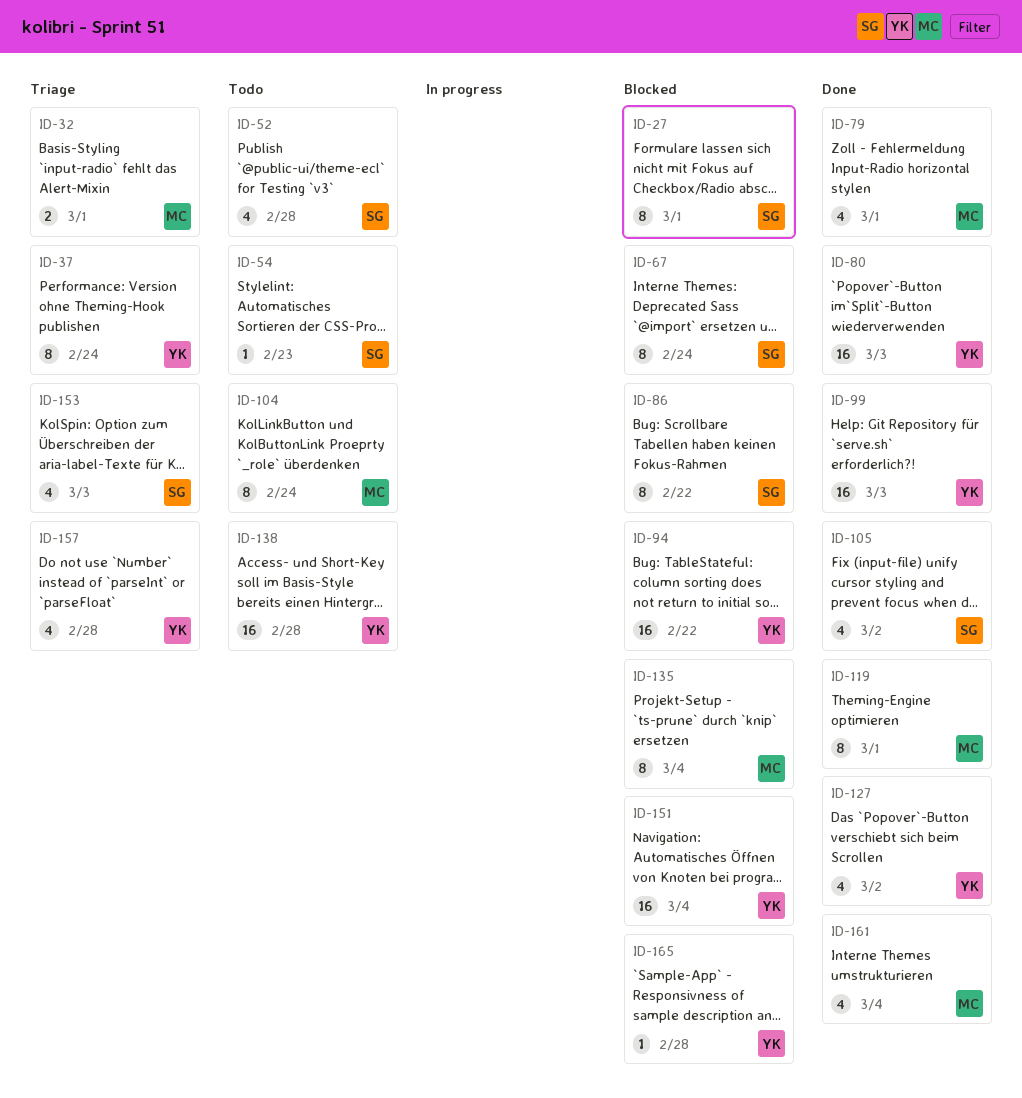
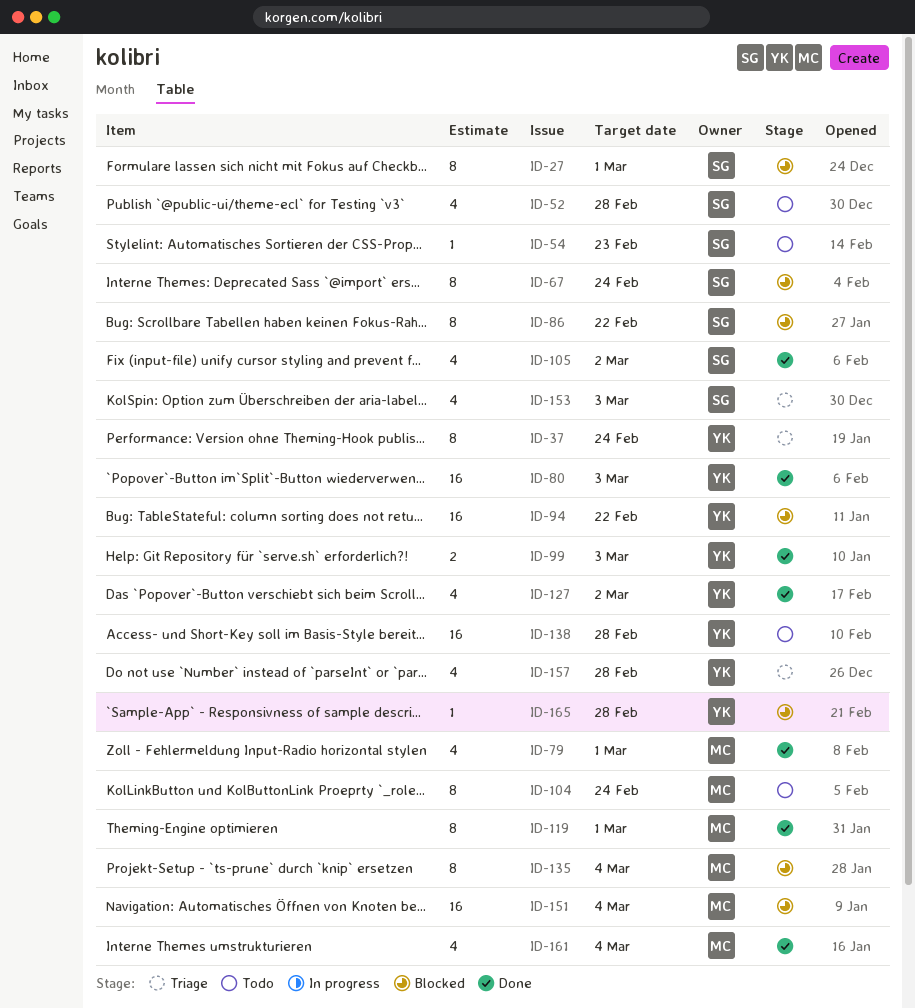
ID-32: present -> none
ID-99, estimate: 16 -> 2
ID-151, owner: YK -> MC

